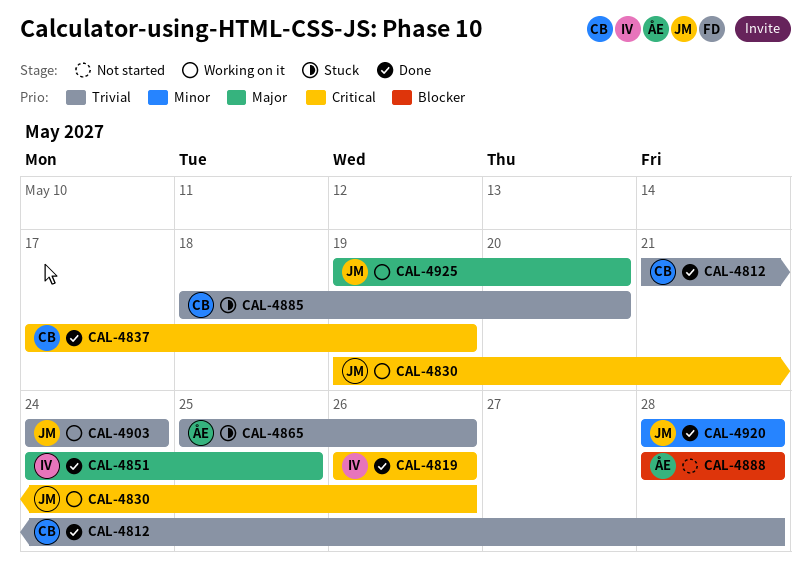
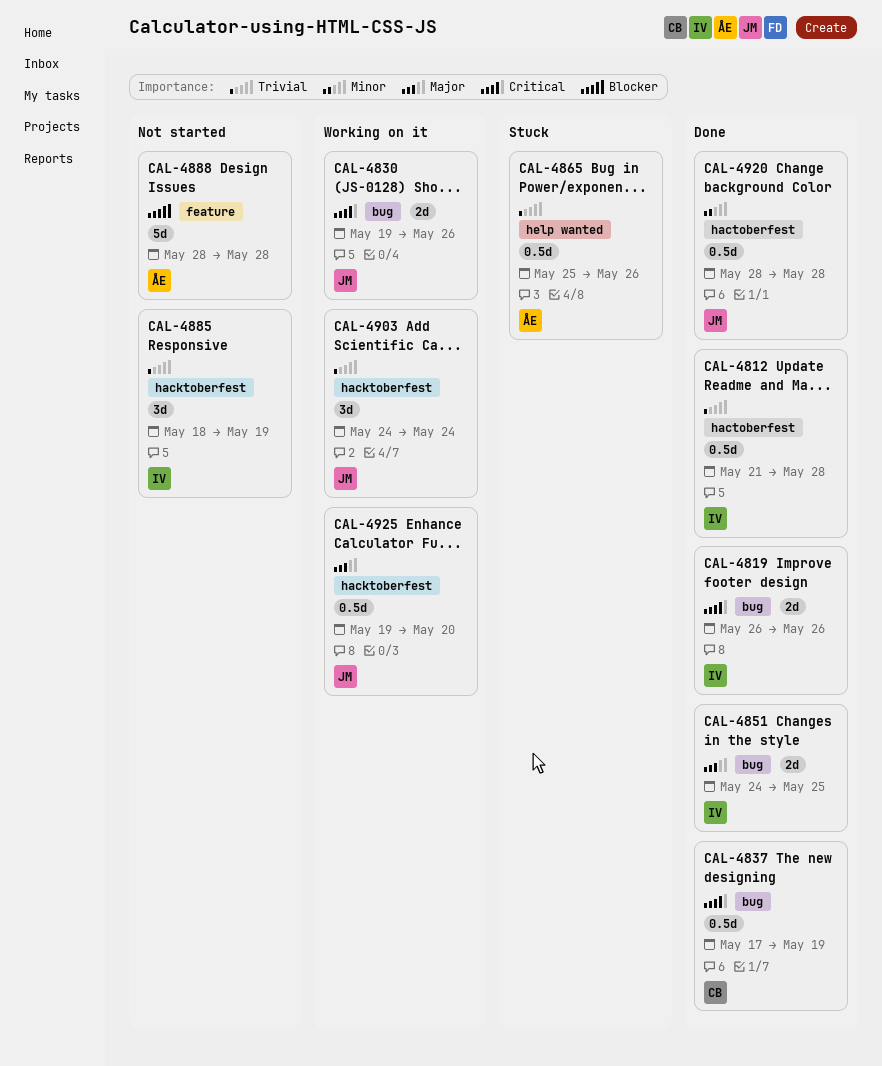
CAL-4812, owner: CB -> IV
CAL-4885, status: Stuck -> Not started
CAL-4885, owner: CB -> IV
CAL-4885, due: May 20 -> May 19

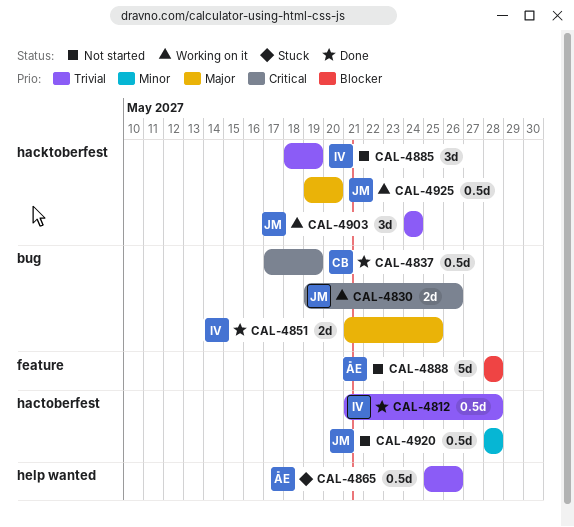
CAL-4819: present -> none
CAL-4851, start: May 24 -> May 21
CAL-4920, status: Done -> Not started

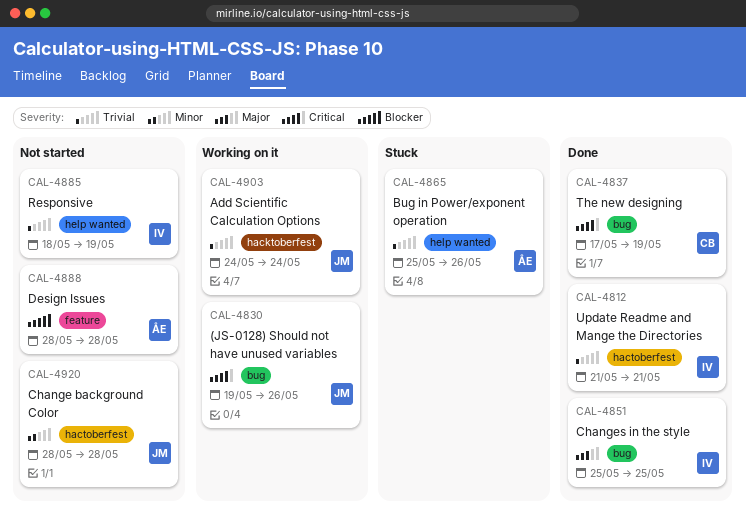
CAL-4812, due: May 28 -> May 21
CAL-4851, start: May 21 -> May 25
CAL-4885, label: hacktoberfest -> help wanted
CAL-4925: present -> none

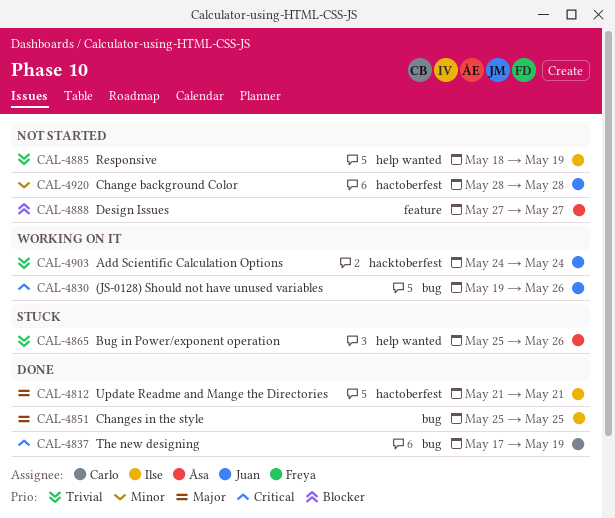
CAL-4812, priority: Trivial -> Major
CAL-4888, start: May 28 -> May 27
CAL-4888, due: May 28 -> May 27

